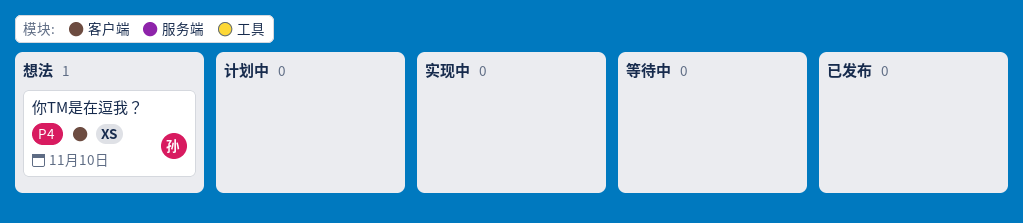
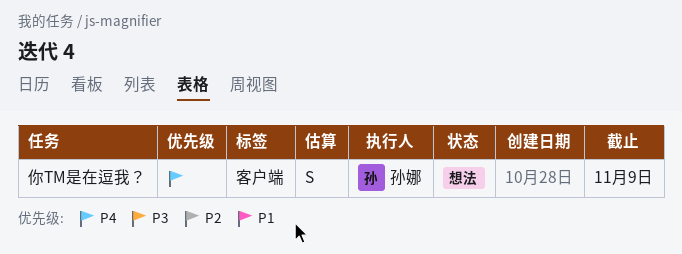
你TM是在逗我？, estimate: XS -> S
你TM是在逗我？, due: Nov 10 -> Nov 9

